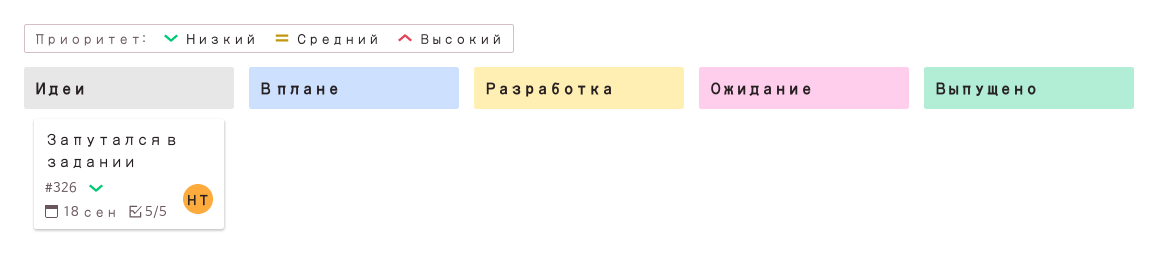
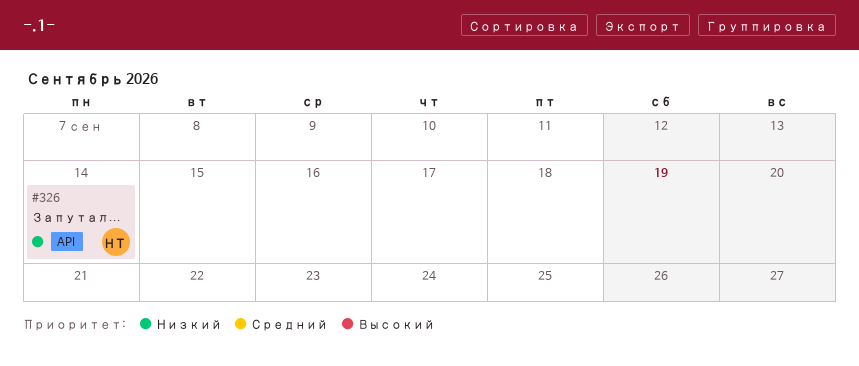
#326, due: Sep 18 -> Sep 14

